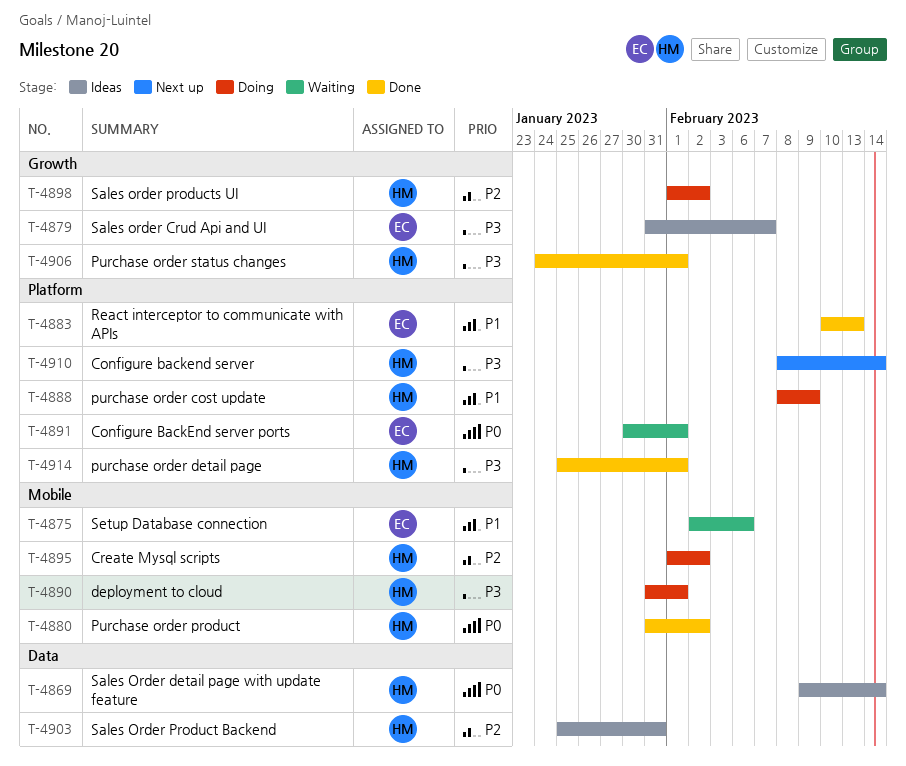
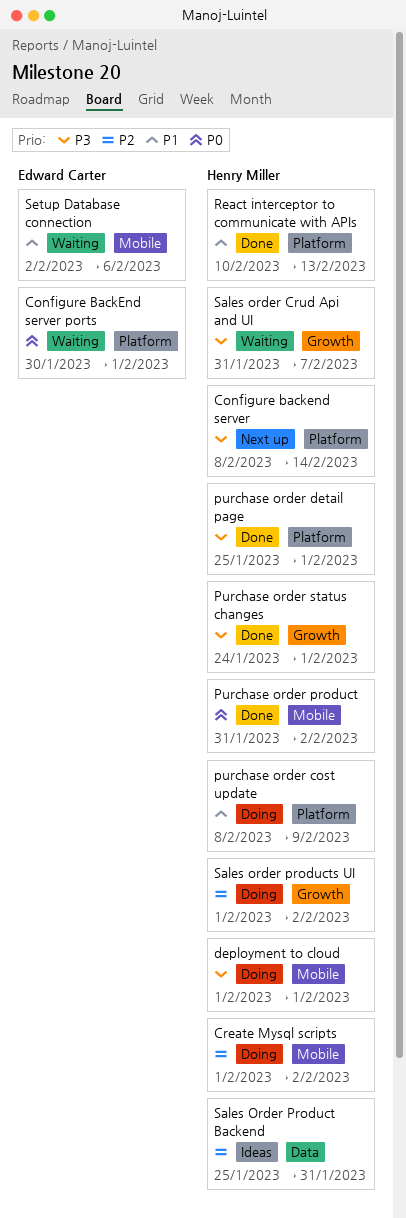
deployment to cloud, start: Jan 31 -> Feb 1
React interceptor to communicate with APIs, owner: Edward Carter -> Henry Miller
Sales order Crud Api and UI, status: Ideas -> Waiting
Sales order Crud Api and UI, owner: Edward Carter -> Henry Miller
Sales Order detail page with update feature: present -> none

